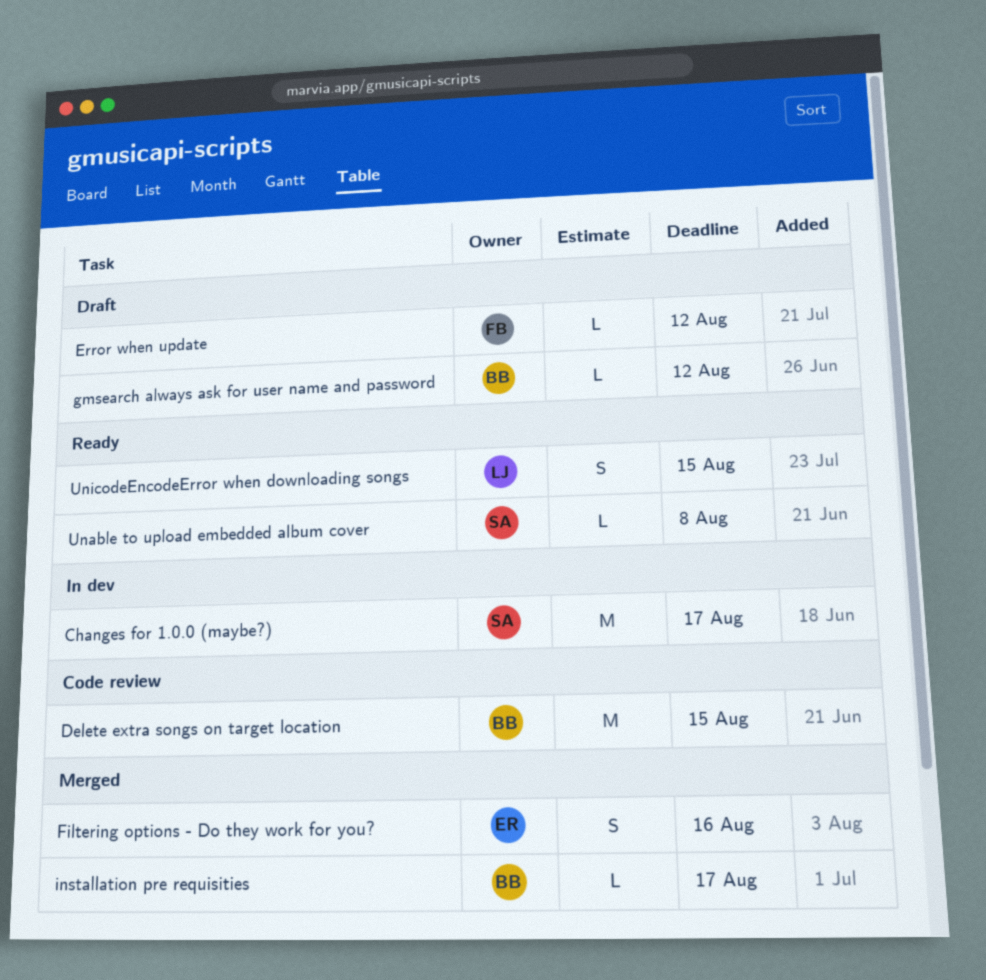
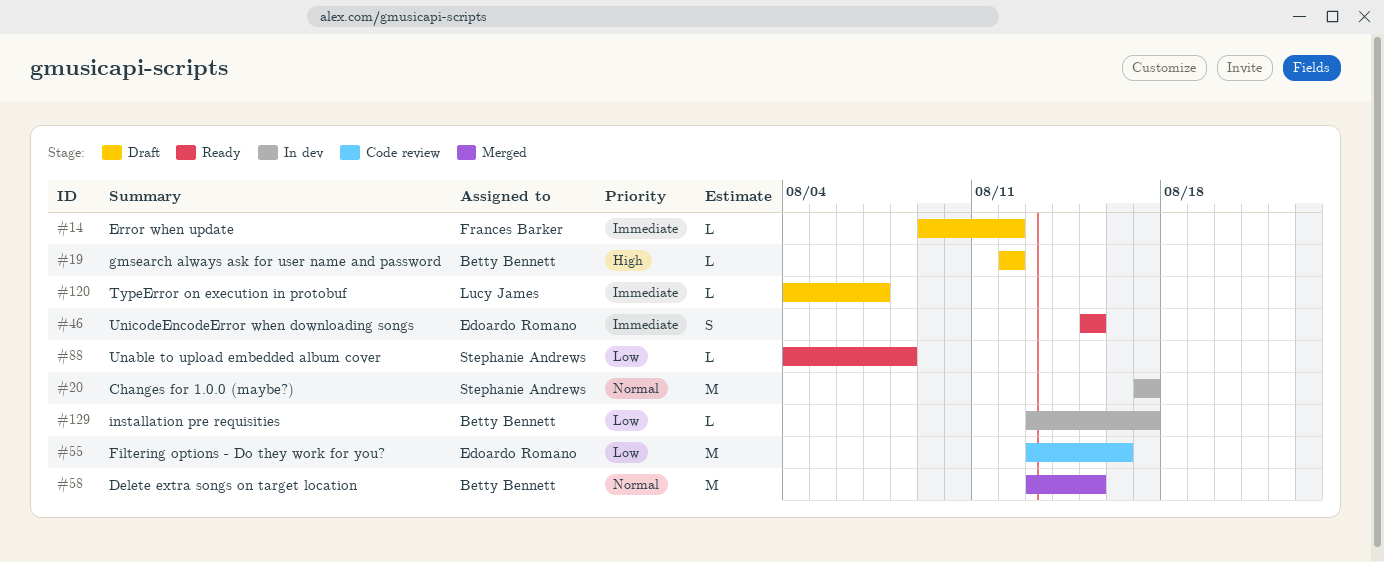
Delete extra songs on target location, status: Code review -> Merged
Filtering options - Do they work for you?, status: Merged -> Code review
Filtering options - Do they work for you?, estimate: S -> M
installation pre requisities, status: Merged -> In dev
TypeError on execution in protobuf: none -> present
UnicodeEncodeError when downloading songs, owner: Lucy James -> Edoardo Romano

